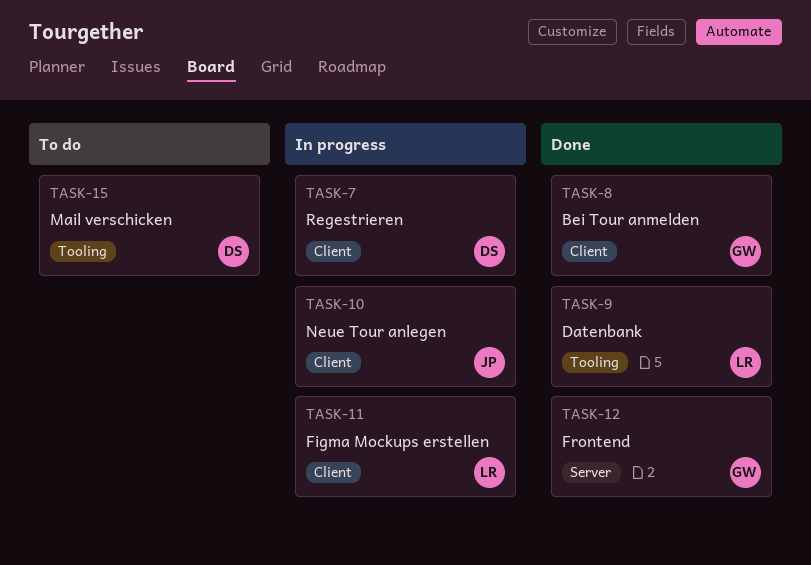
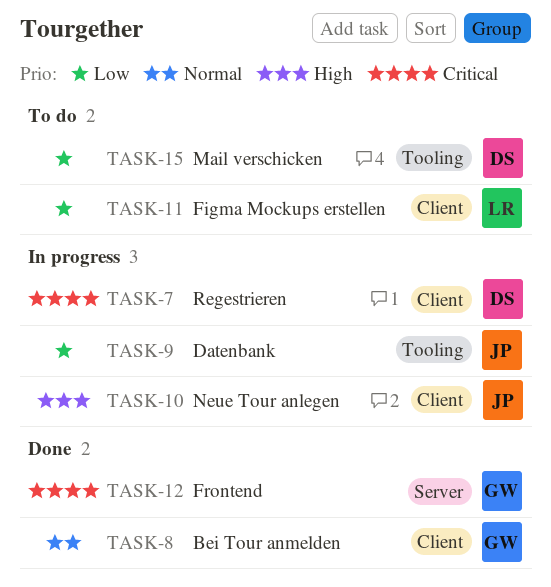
TASK-9, status: Done -> In progress
TASK-9, owner: LR -> JP
TASK-11, status: In progress -> To do

